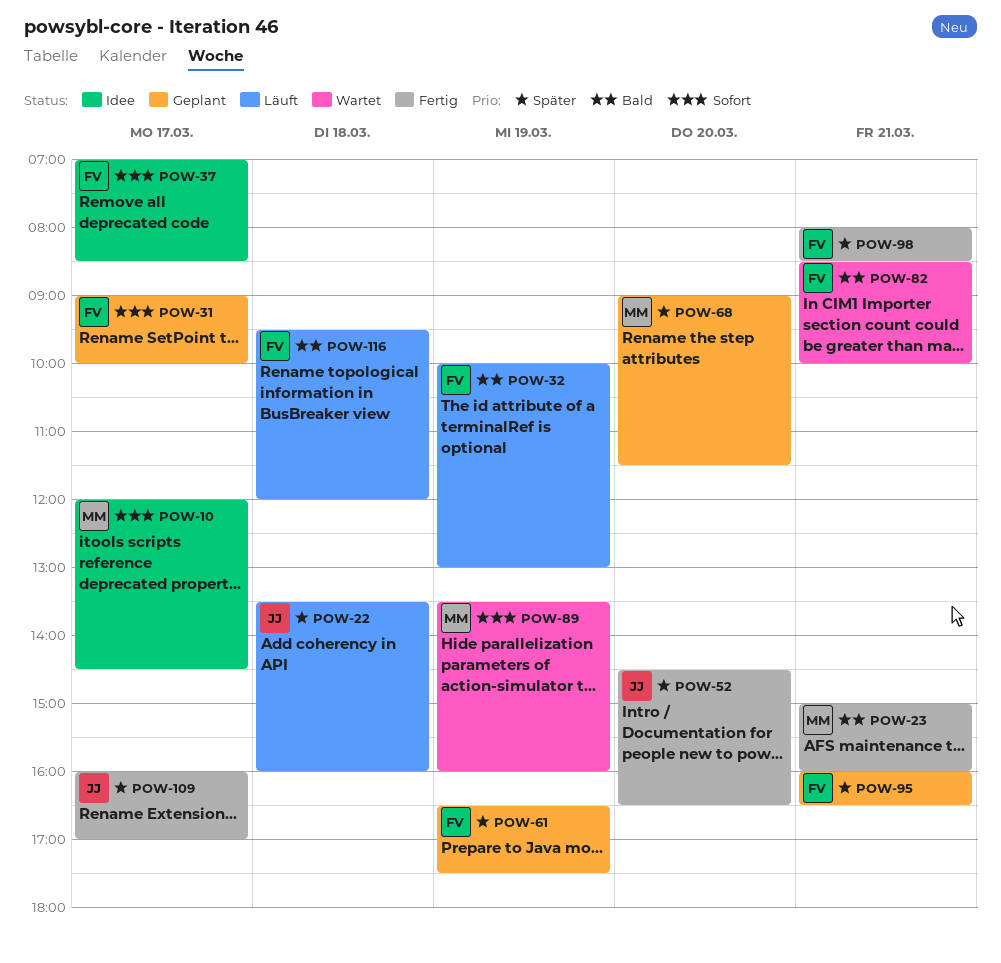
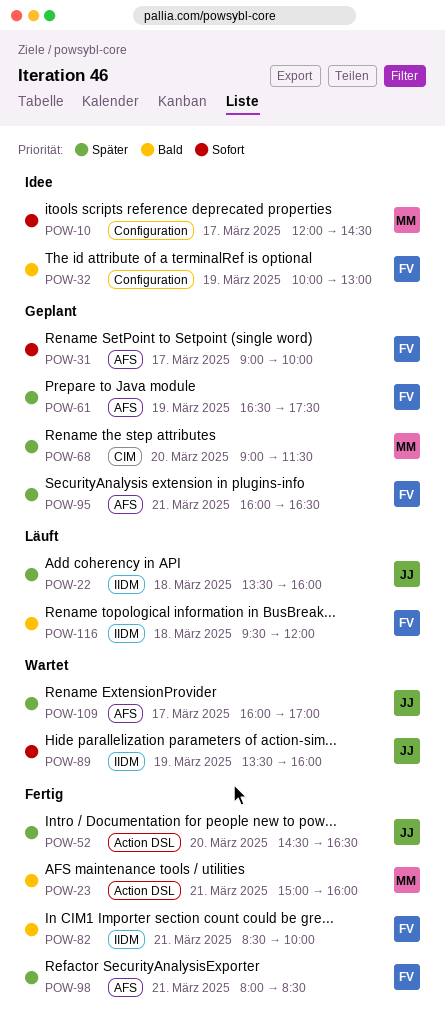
POW-32, status: Läuft -> Idee
POW-37: present -> none
POW-82, status: Wartet -> Fertig
POW-89, owner: MM -> JJ
POW-109, status: Fertig -> Wartet

